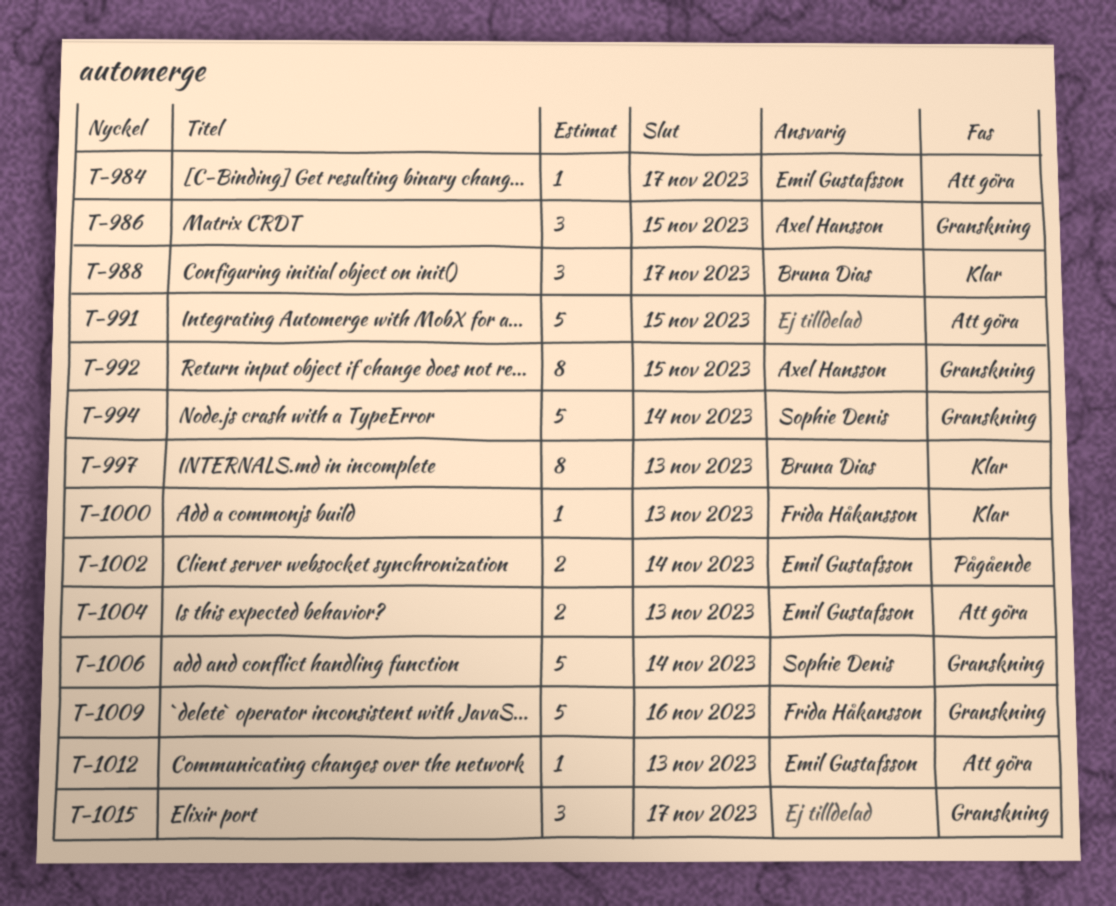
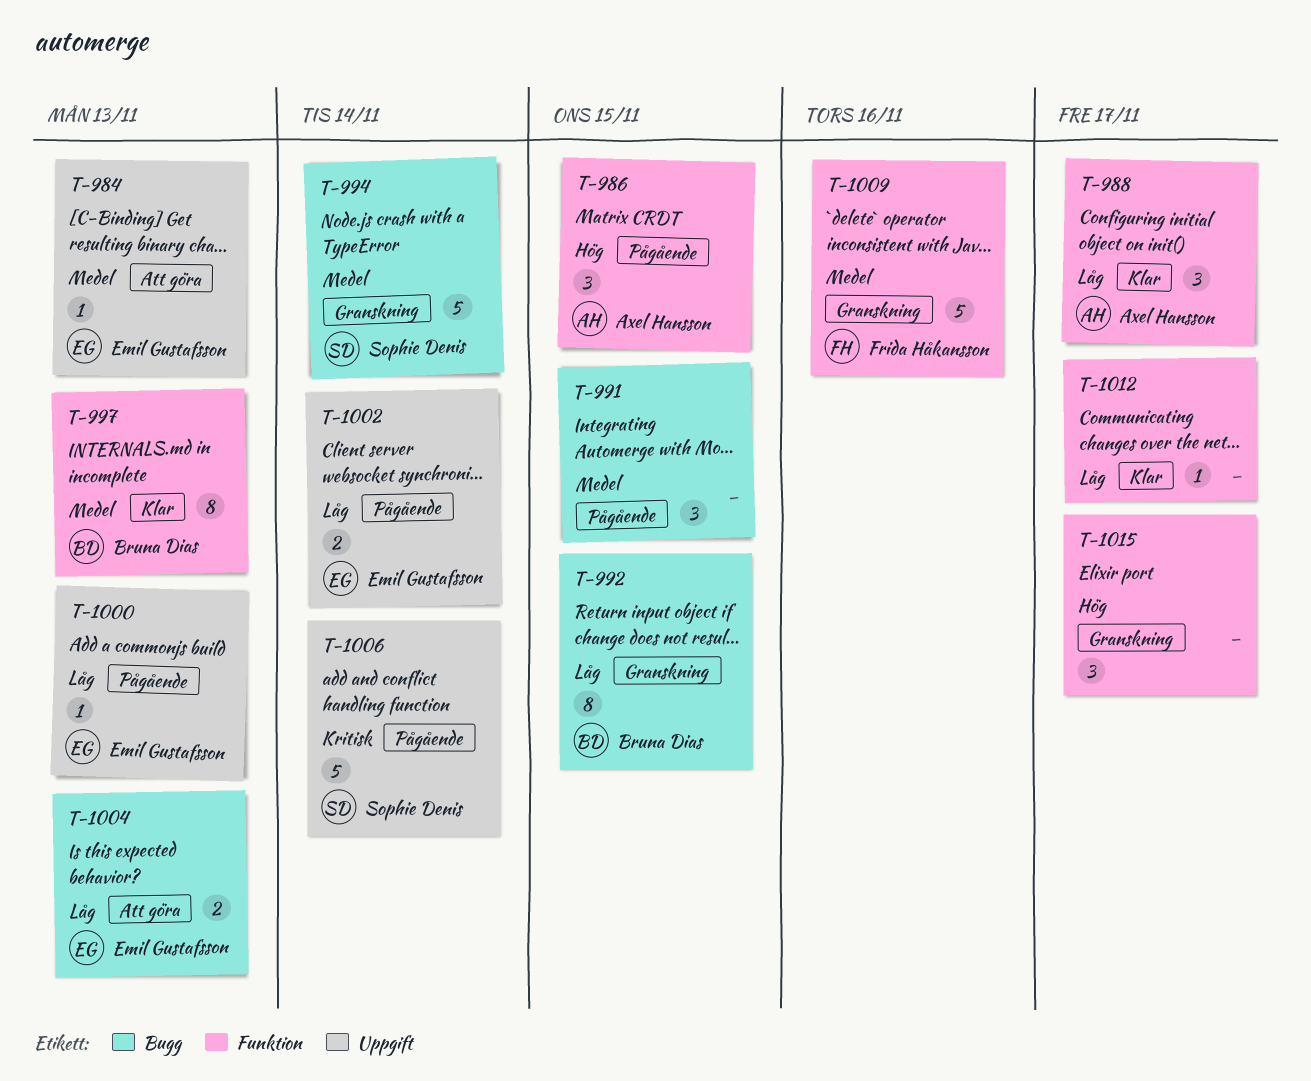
T-984, due: Nov 17 -> Nov 13
T-986, status: Granskning -> Pågående
T-988, owner: Bruna Dias -> Axel Hansson
T-991, status: Att göra -> Pågående
T-991, estimate: 5 -> 3
T-992, owner: Axel Hansson -> Bruna Dias
T-1000, status: Klar -> Pågående
T-1000, owner: Frida Håkansson -> Emil Gustafsson
T-1006, status: Granskning -> Pågående
T-1012, status: Att göra -> Klar
T-1012, owner: Emil Gustafsson -> none
T-1012, due: Nov 13 -> Nov 17

